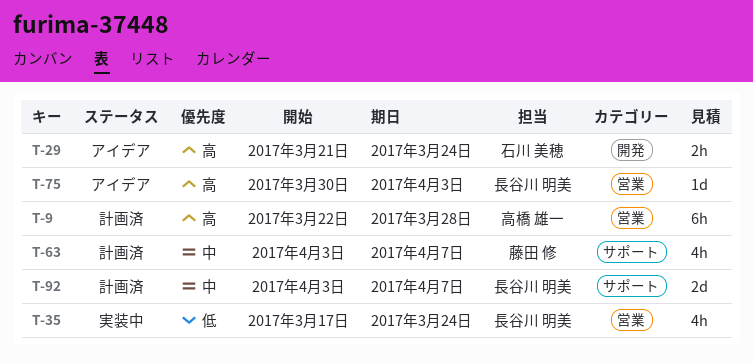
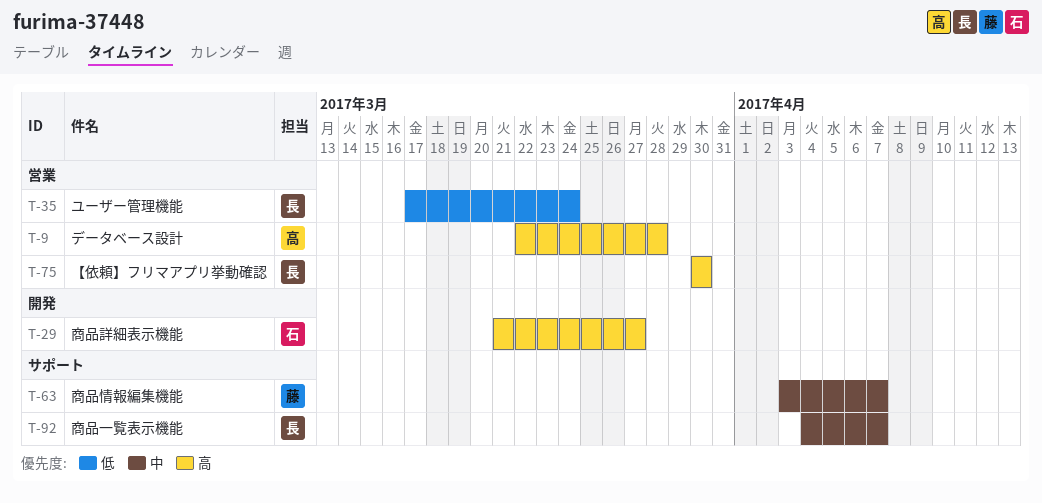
T-29, due: Mar 24 -> Mar 27
T-75, due: Apr 3 -> Mar 30
T-92, start: Apr 3 -> Apr 4

